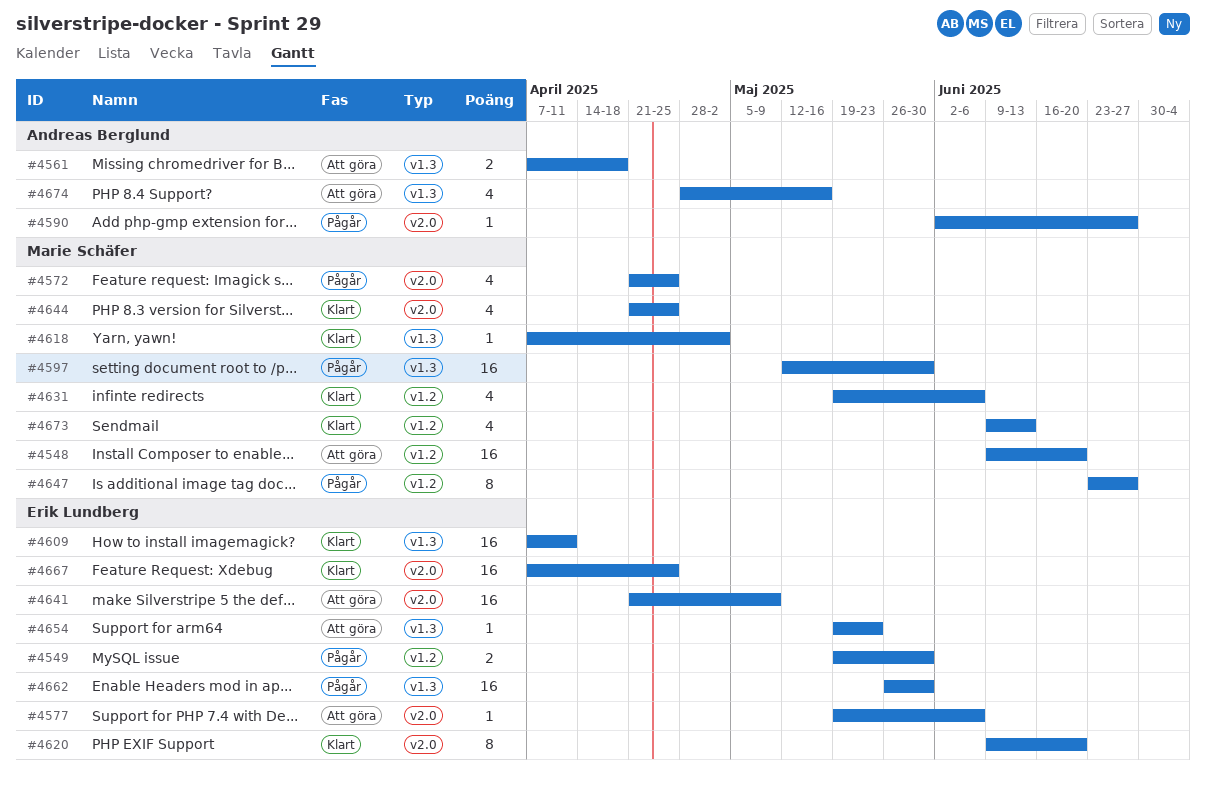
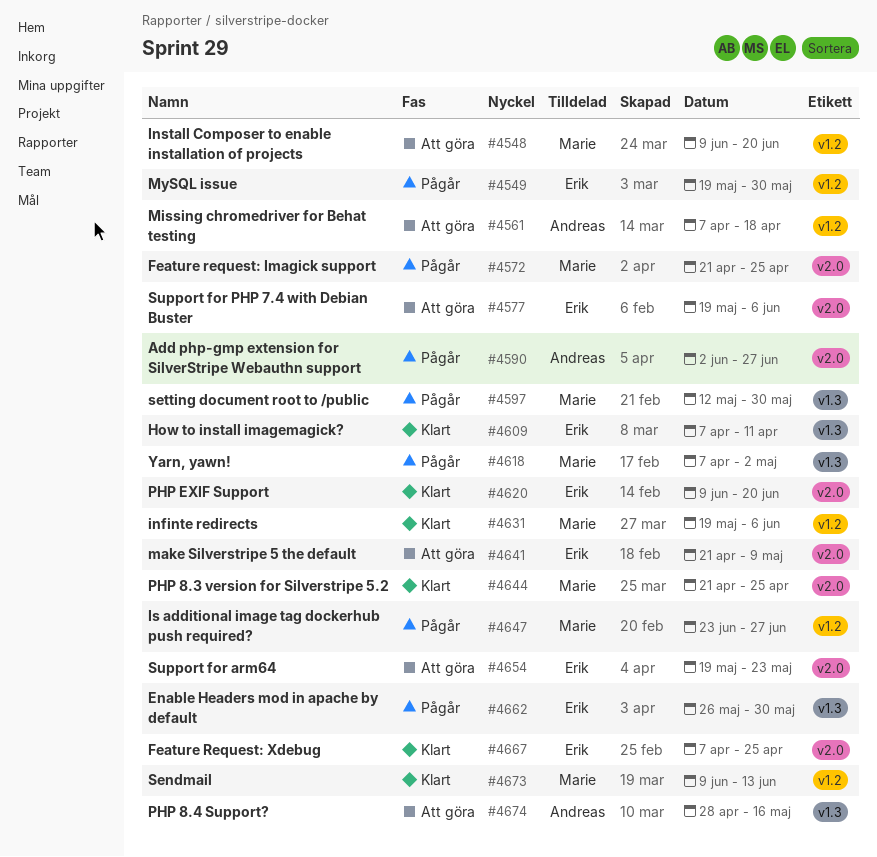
#4561, label: v1.3 -> v1.2
#4618, status: Klart -> Pågår
#4654, label: v1.3 -> v2.0

